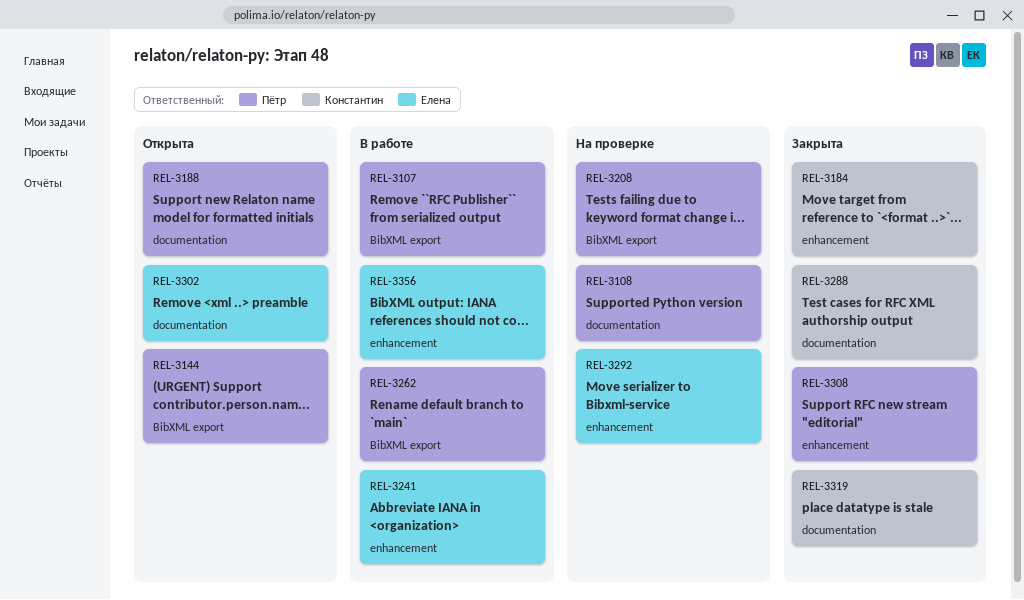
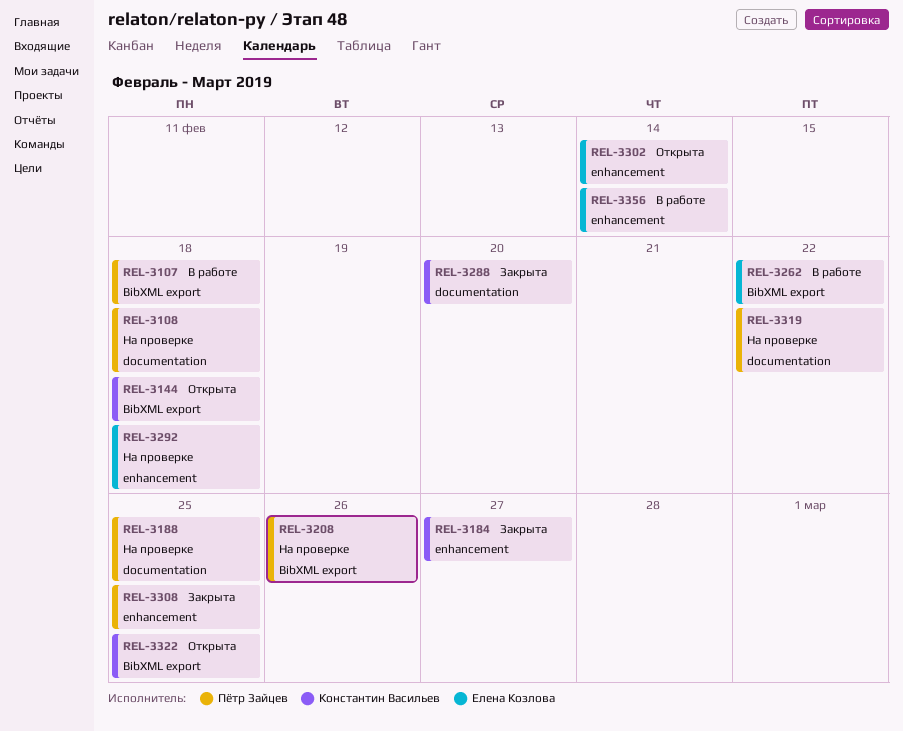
REL-3144, owner: Пётр Зайцев -> Константин Васильев
REL-3188, status: Открыта -> На проверке
REL-3241: present -> none
REL-3262, owner: Пётр Зайцев -> Елена Козлова
REL-3302, label: documentation -> enhancement
REL-3319, status: Закрыта -> На проверке
REL-3319, owner: Константин Васильев -> Пётр Зайцев
REL-3322: none -> present

